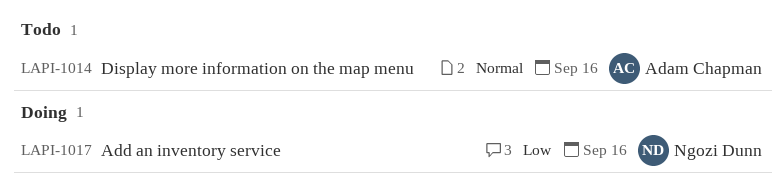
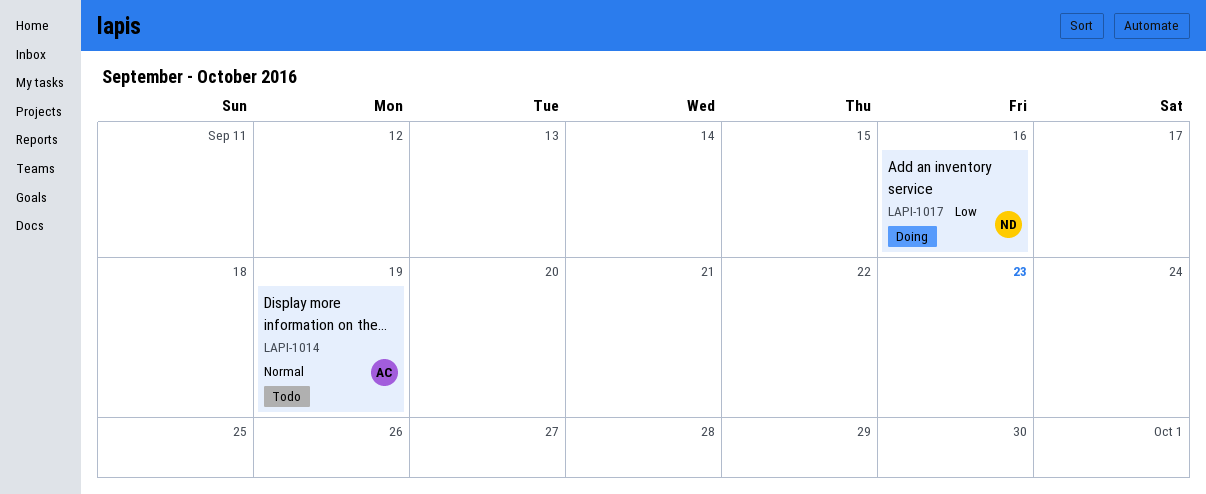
LAPI-1014, due: Sep 16 -> Sep 19

